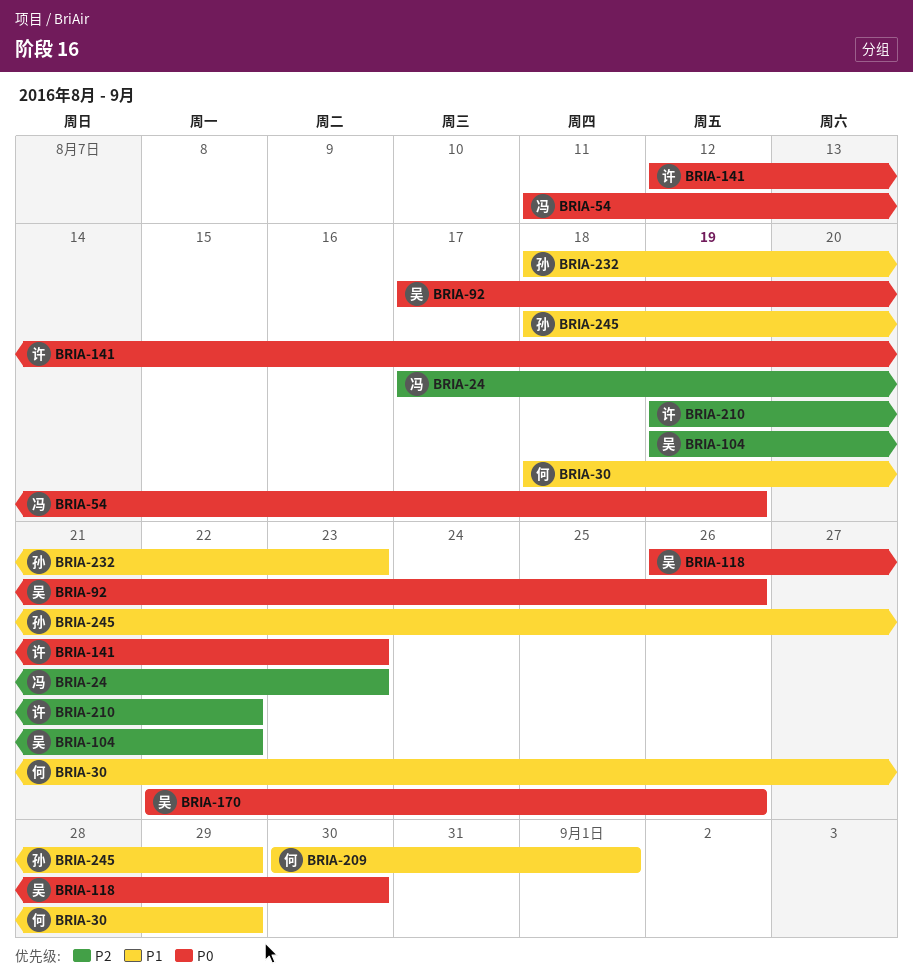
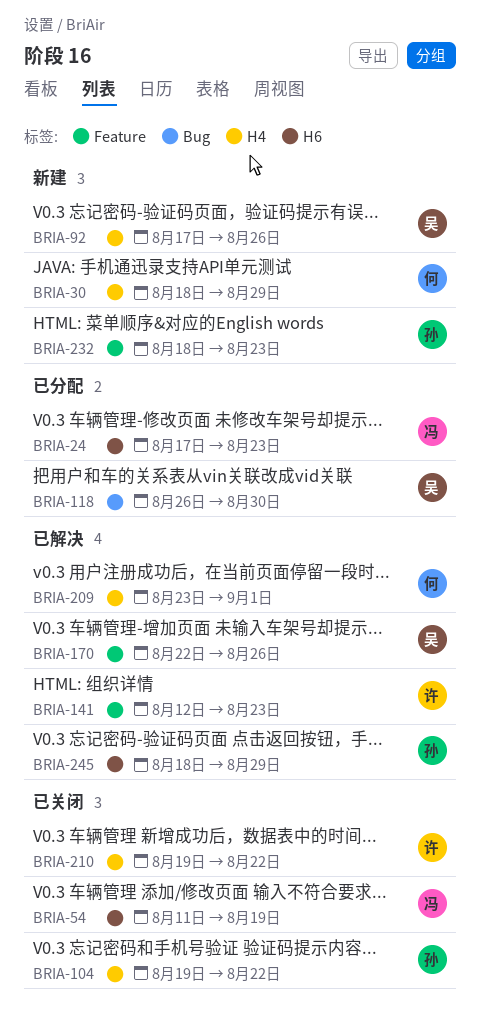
BRIA-104, owner: 吴 -> 孙
BRIA-209, start: Aug 30 -> Aug 23

